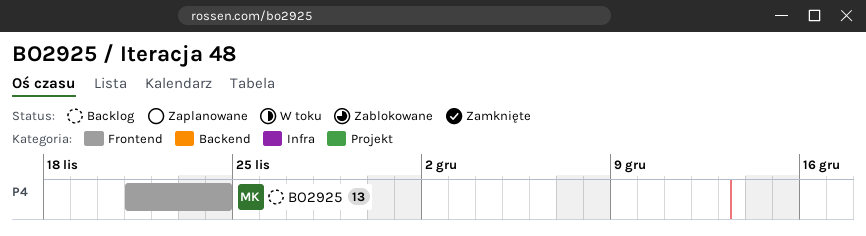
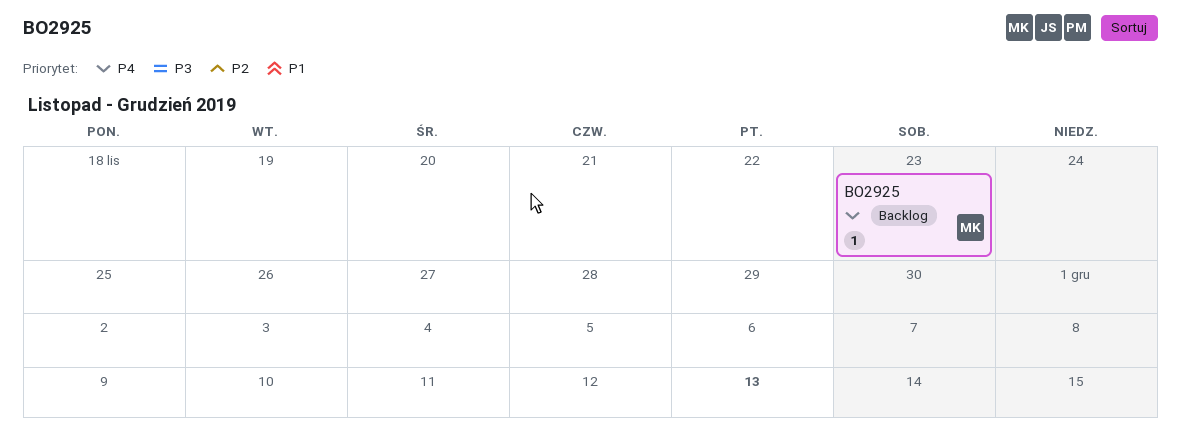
BO2925, estimate: 13 -> 1
BO2925, due: Nov 24 -> Nov 23

